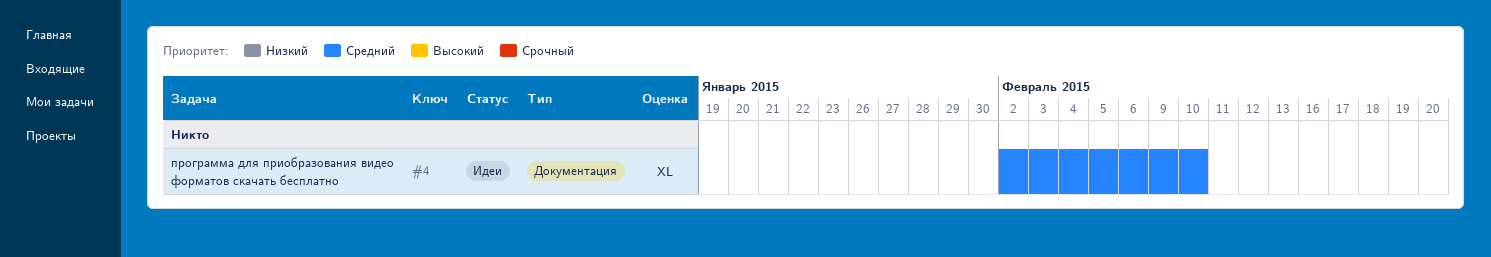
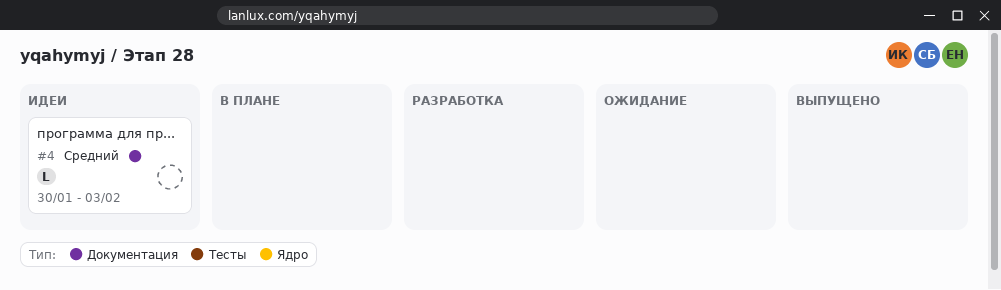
#4, estimate: XL -> L
#4, start: Feb 2 -> Jan 30
#4, due: Feb 10 -> Feb 3

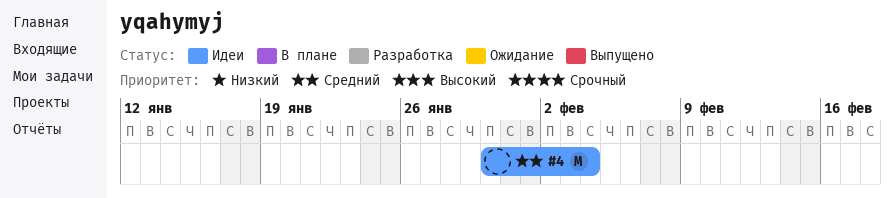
#4, estimate: L -> M
#4, due: Feb 3 -> Feb 4

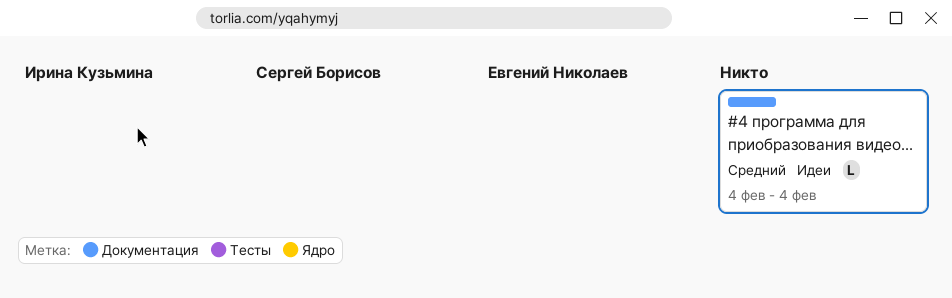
#4, estimate: M -> L
#4, start: Jan 30 -> Feb 4

